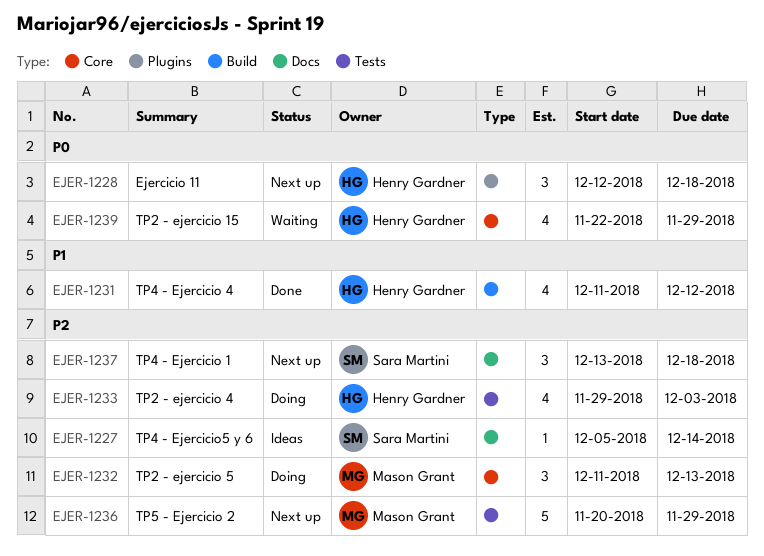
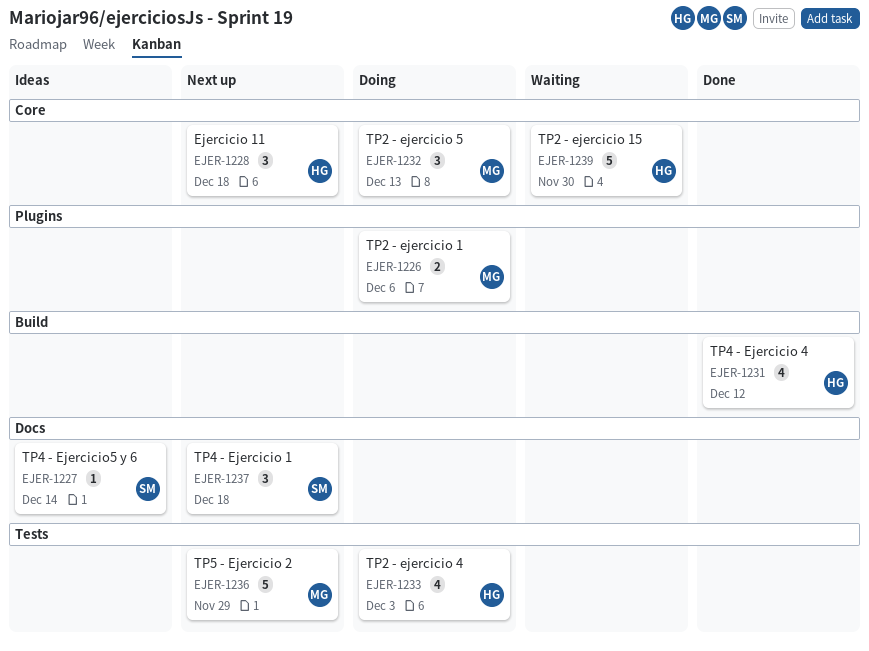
EJER-1226: none -> present
EJER-1228, label: Plugins -> Core
EJER-1239, estimate: 4 -> 5
EJER-1239, due: Nov 29 -> Nov 30

